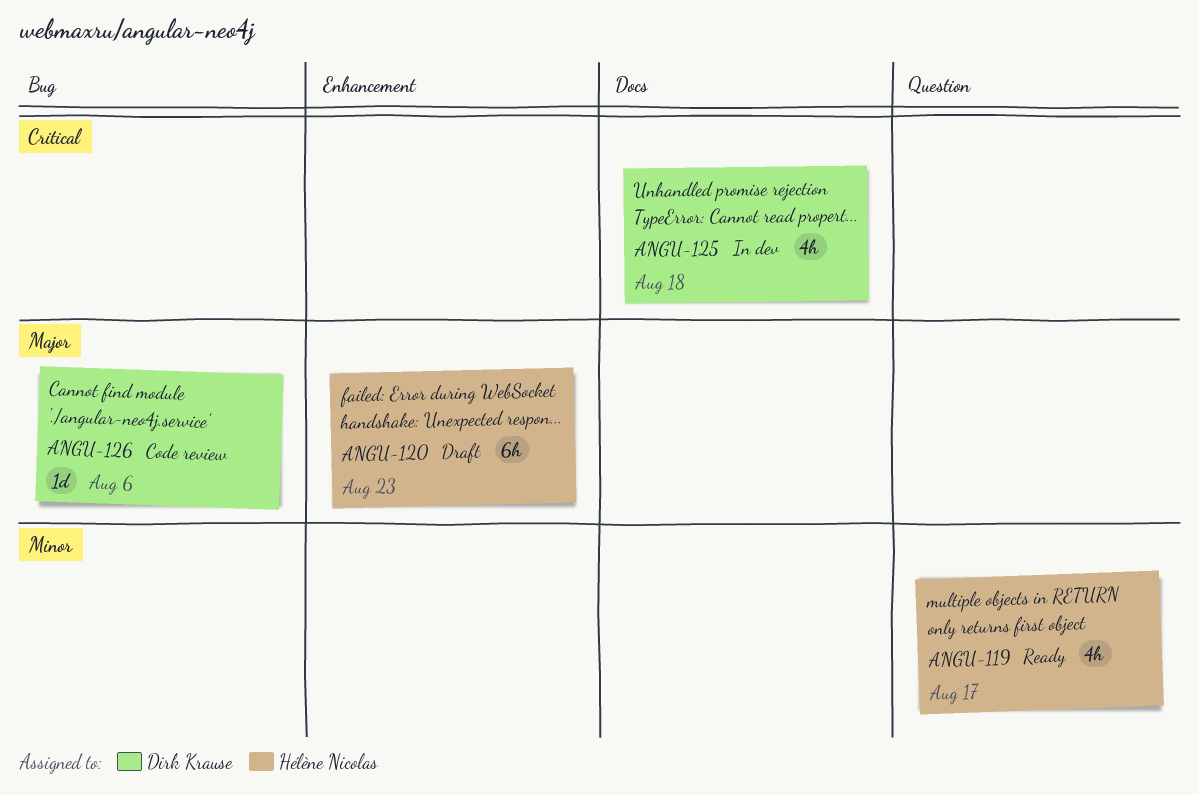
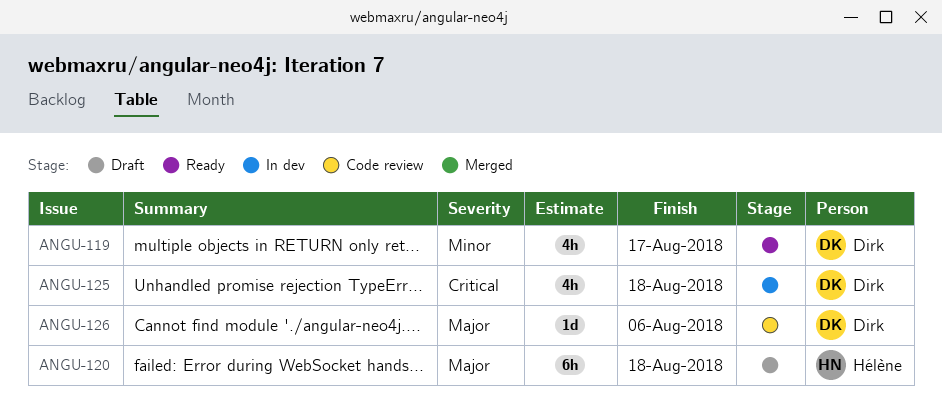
ANGU-119, owner: Hélène Nicolas -> Dirk Krause
ANGU-120, due: Aug 23 -> Aug 18

